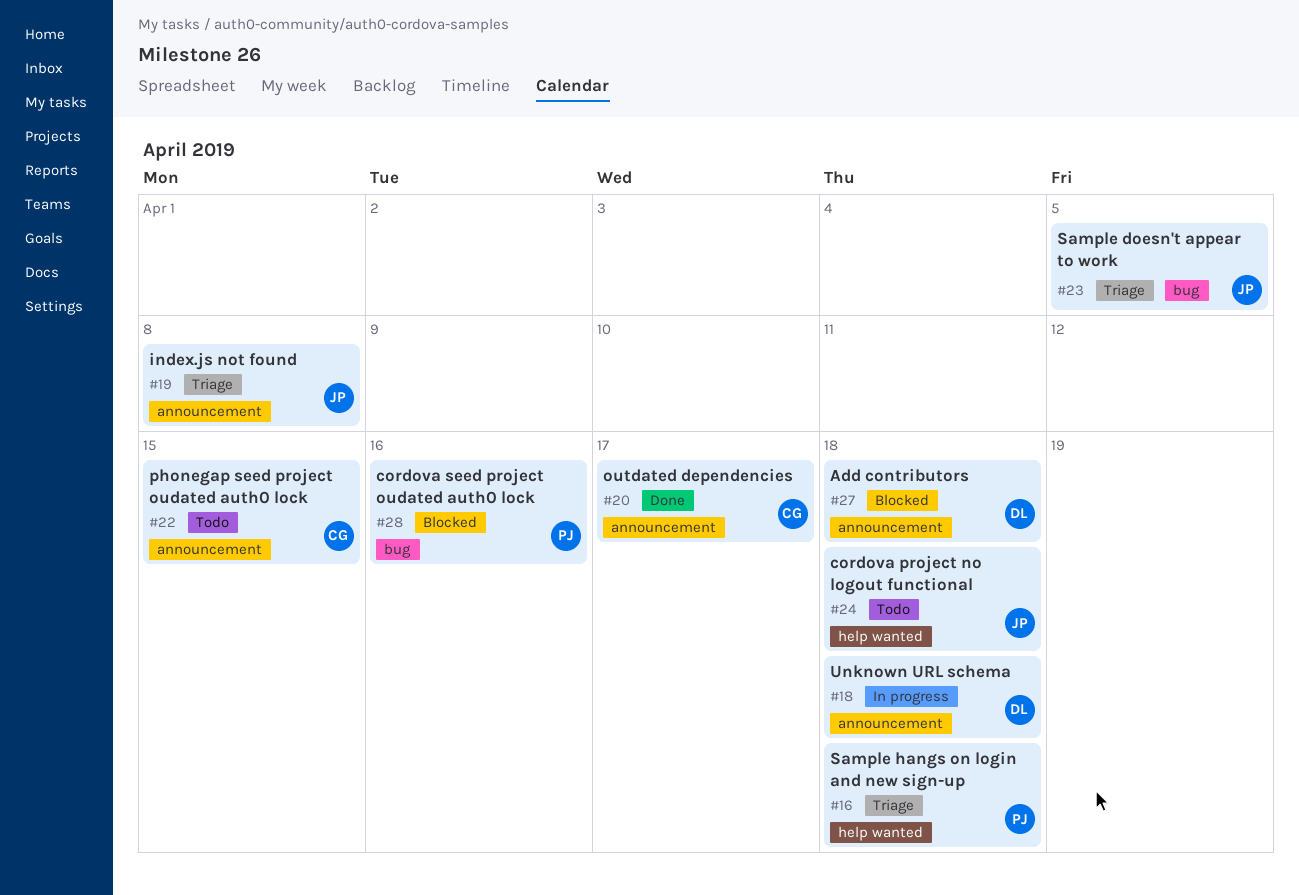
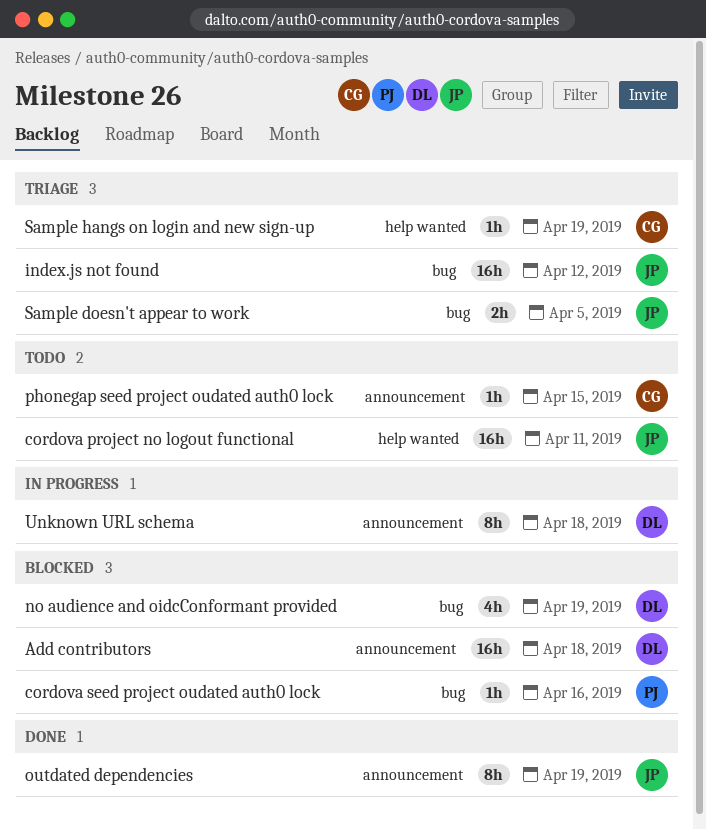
cordova project no logout functional, due: Apr 18 -> Apr 11
index.js not found, label: announcement -> bug
index.js not found, due: Apr 8 -> Apr 12
no audience and oidcConformant provided: none -> present
outdated dependencies, owner: CG -> JP
outdated dependencies, due: Apr 17 -> Apr 19
Sample hangs on login and new sign-up, owner: PJ -> CG
Sample hangs on login and new sign-up, due: Apr 18 -> Apr 19

